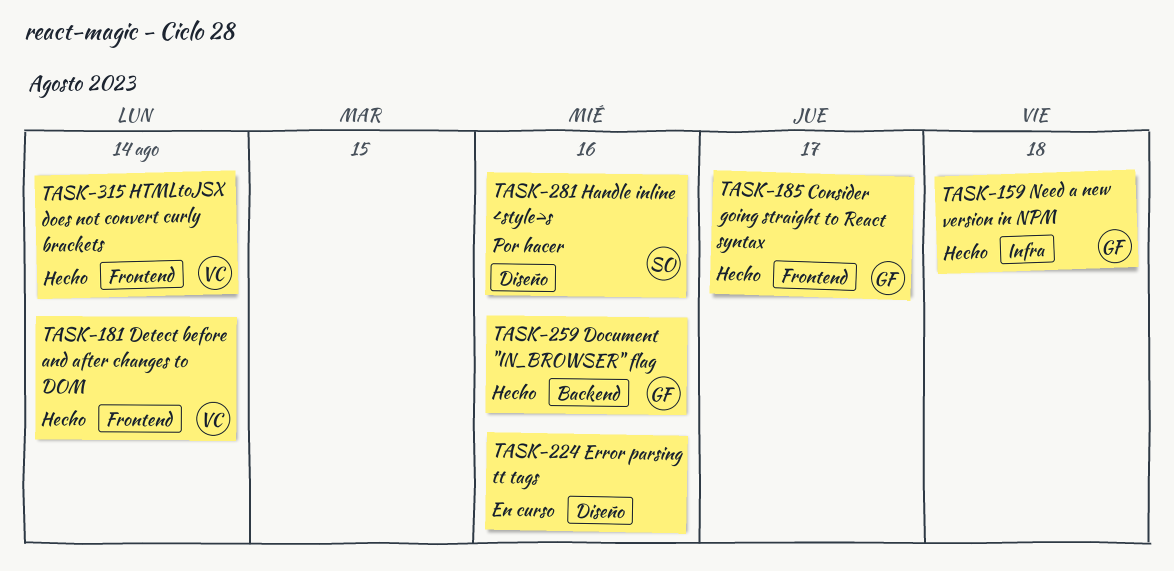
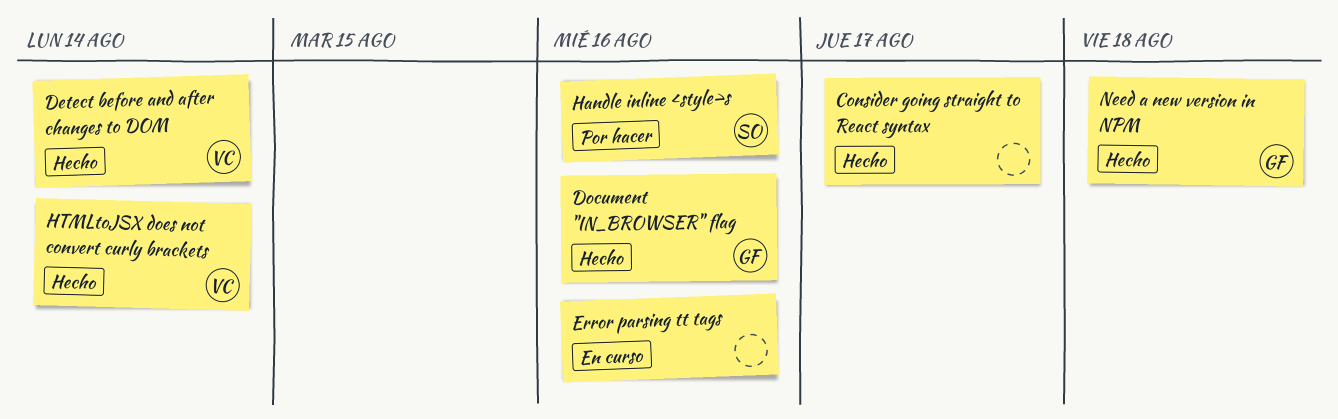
Consider going straight to React syntax, owner: GF -> none

